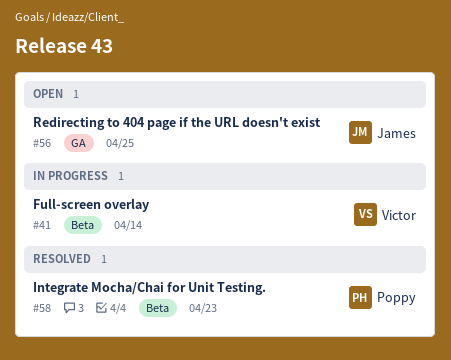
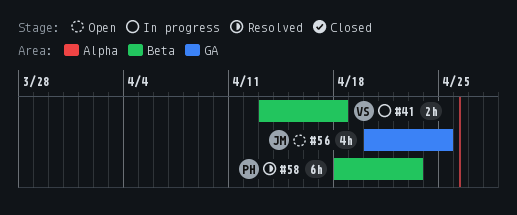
#41, due: Apr 14 -> Apr 18

